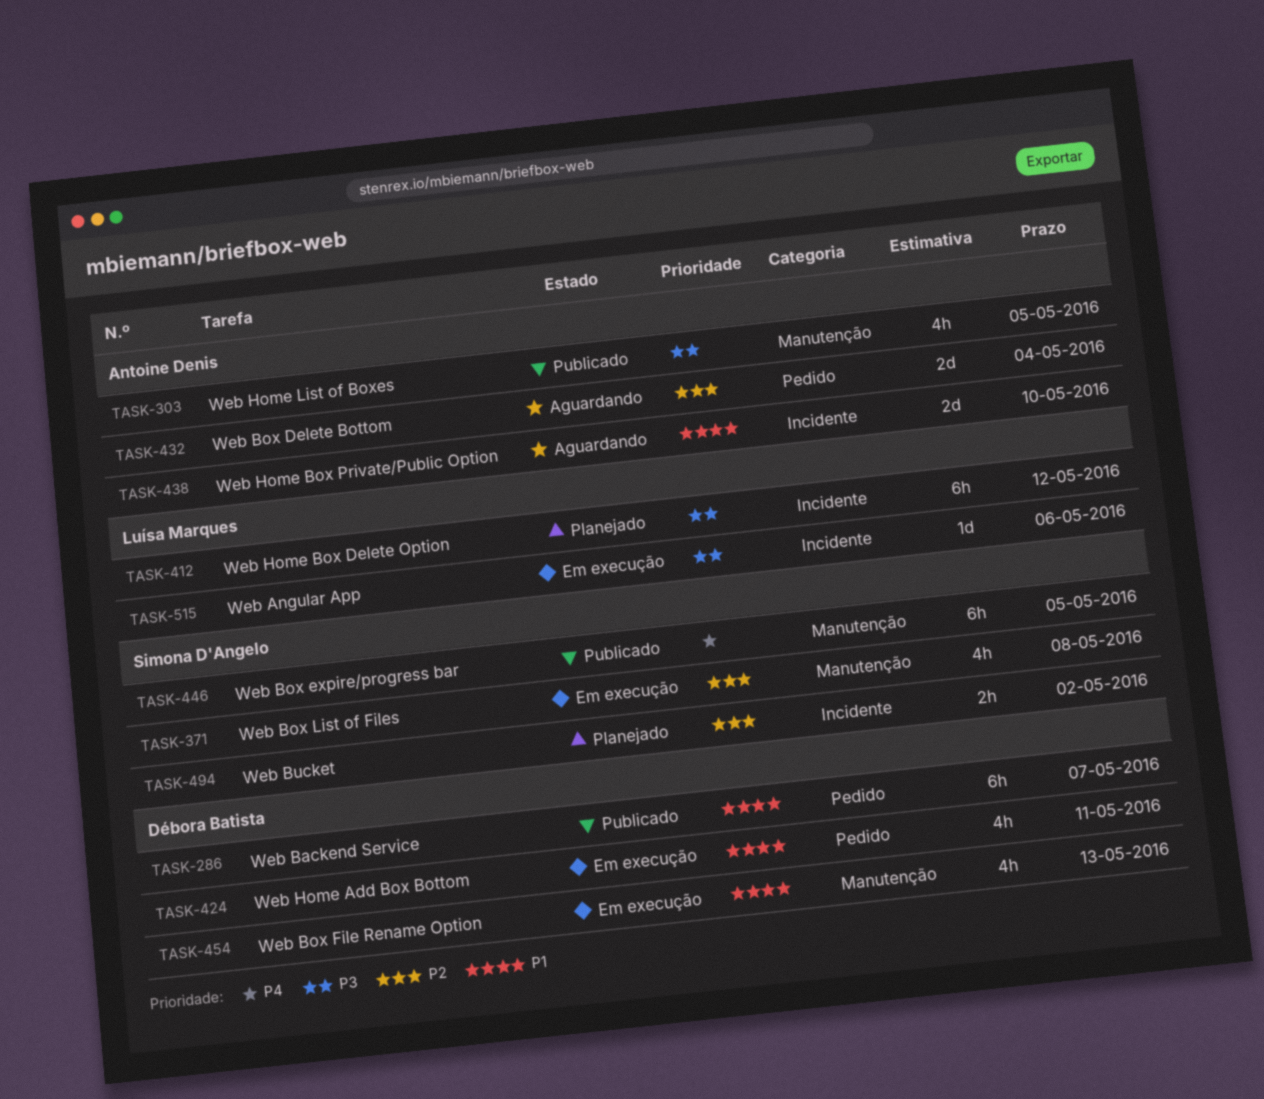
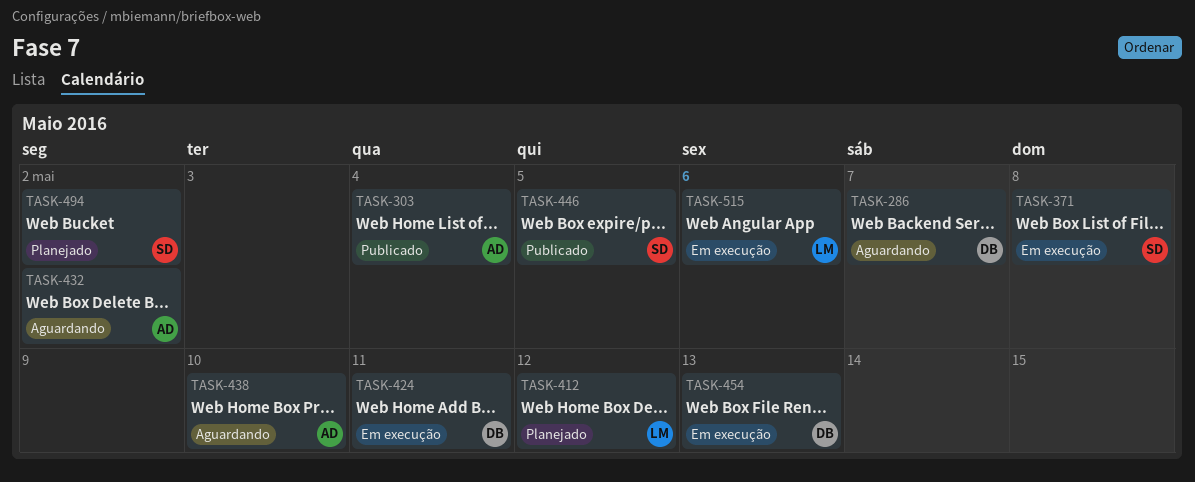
TASK-286, status: Publicado -> Aguardando
TASK-303, due: May 5 -> May 4
TASK-432, due: May 4 -> May 2

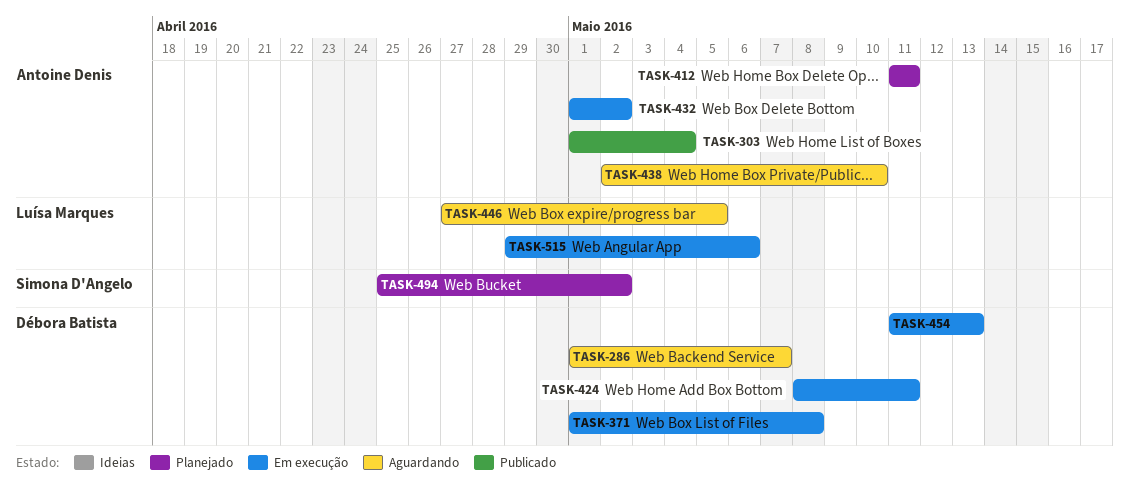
TASK-371, owner: Simona D'Angelo -> Débora Batista
TASK-412, owner: Luísa Marques -> Antoine Denis
TASK-412, due: May 12 -> May 11
TASK-432, status: Aguardando -> Em execução
TASK-446, status: Publicado -> Aguardando
TASK-446, owner: Simona D'Angelo -> Luísa Marques

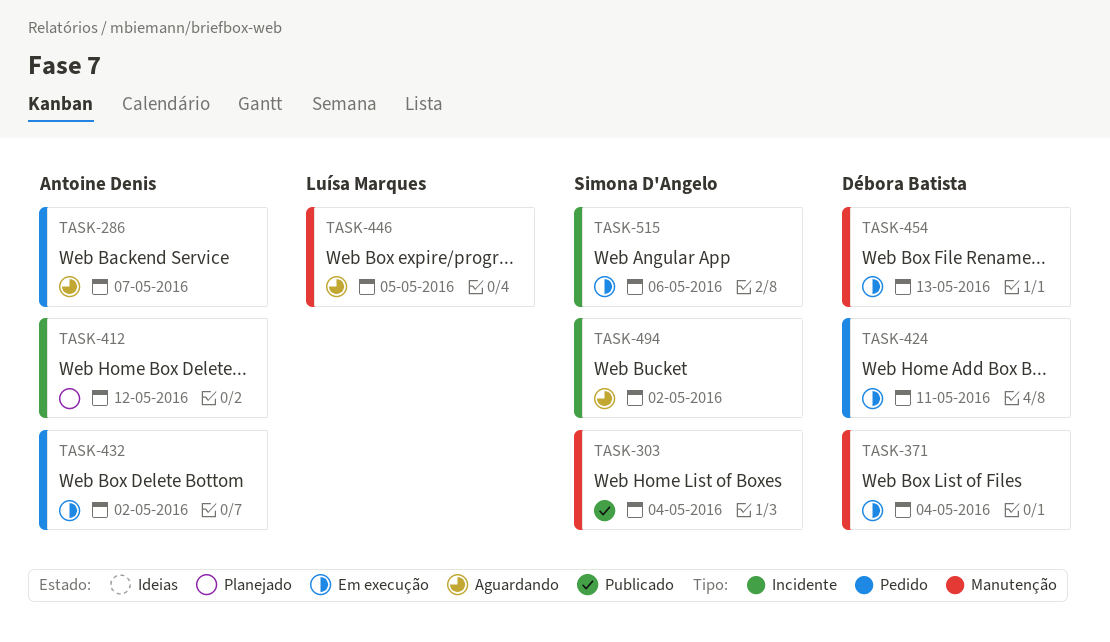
TASK-286, owner: Débora Batista -> Antoine Denis
TASK-303, owner: Antoine Denis -> Simona D'Angelo
TASK-371, due: May 8 -> May 4
TASK-412, due: May 11 -> May 12
TASK-438: present -> none
TASK-494, status: Planejado -> Aguardando
TASK-515, owner: Luísa Marques -> Simona D'Angelo

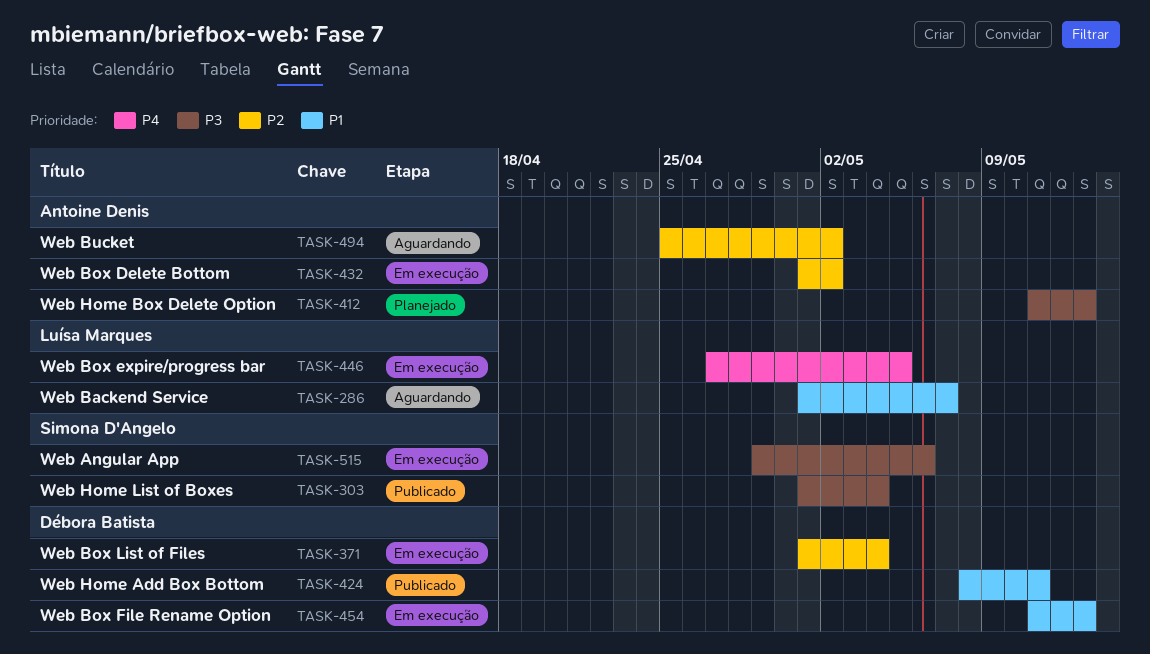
TASK-286, owner: Antoine Denis -> Luísa Marques
TASK-412, due: May 12 -> May 13
TASK-424, status: Em execução -> Publicado
TASK-446, status: Aguardando -> Em execução
TASK-494, owner: Simona D'Angelo -> Antoine Denis

